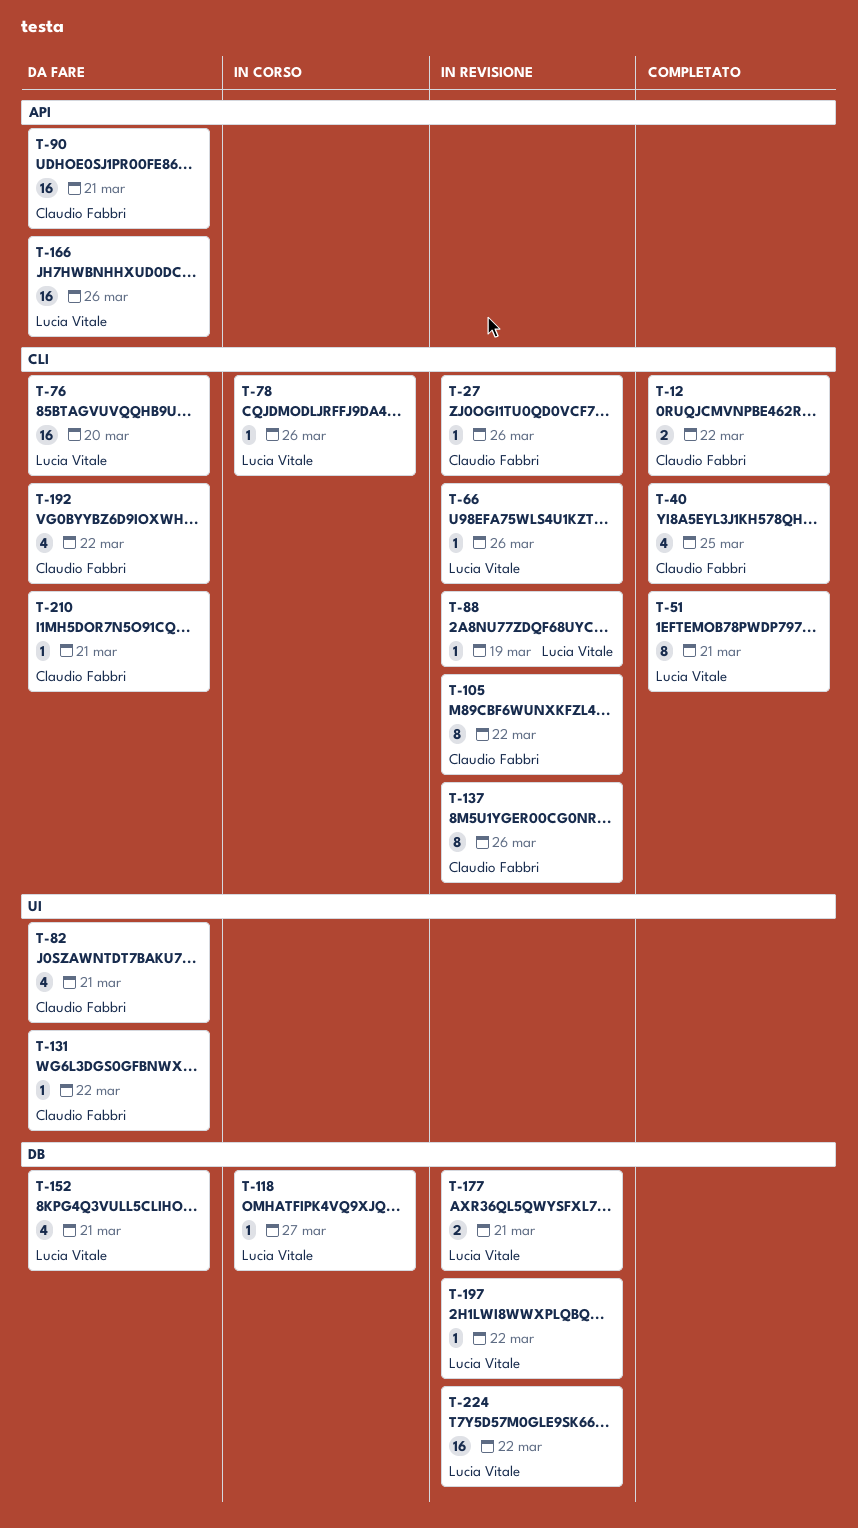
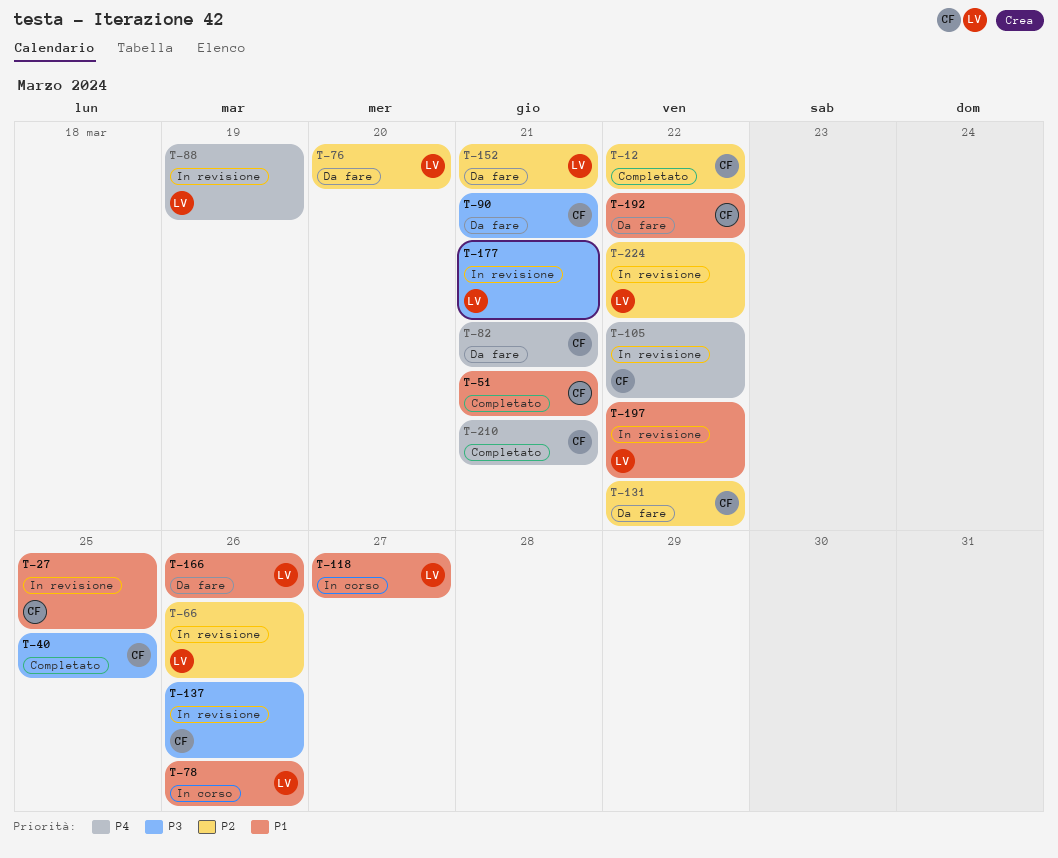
T-27, due: Mar 26 -> Mar 25
T-51, owner: Lucia Vitale -> Claudio Fabbri
T-210, status: Da fare -> Completato

